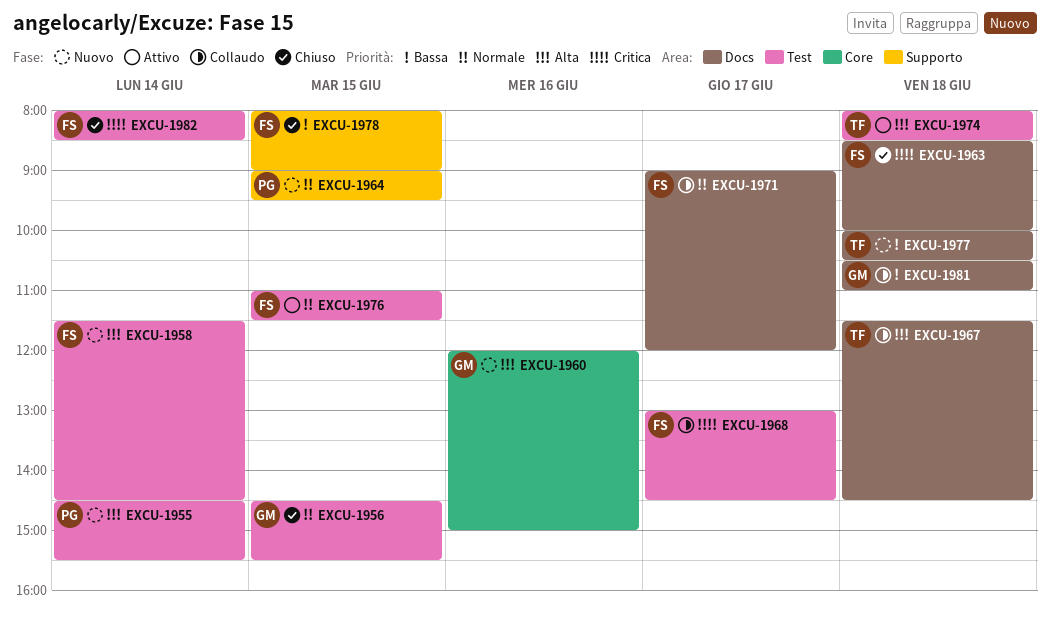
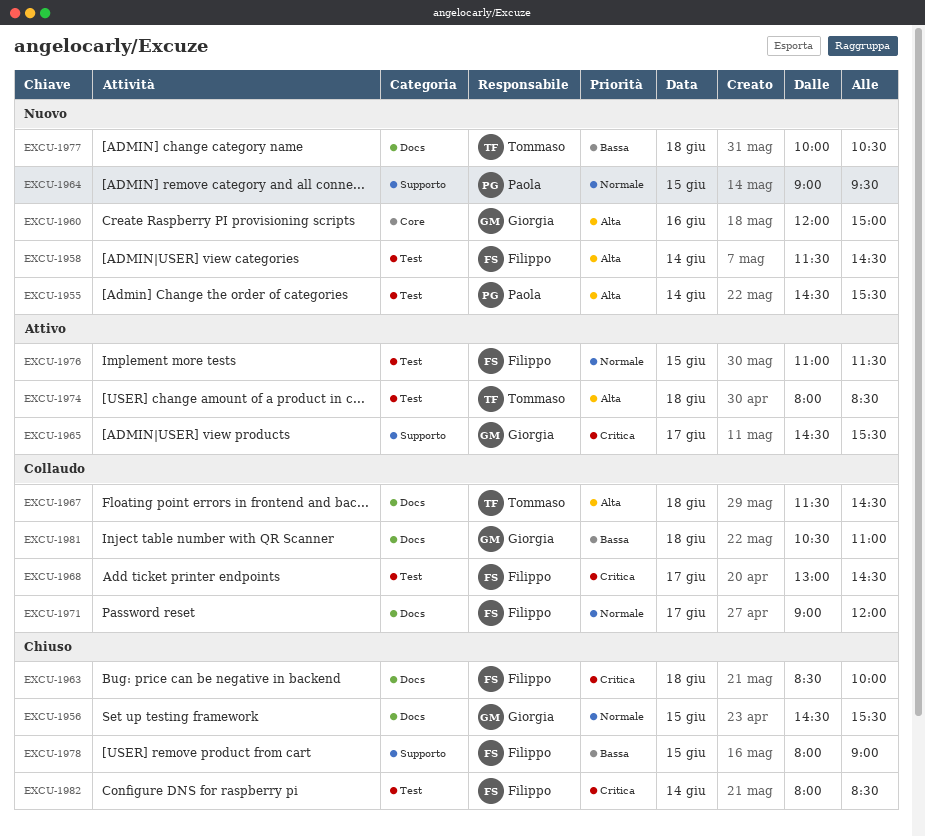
EXCU-1956, label: Test -> Docs
EXCU-1965: none -> present

